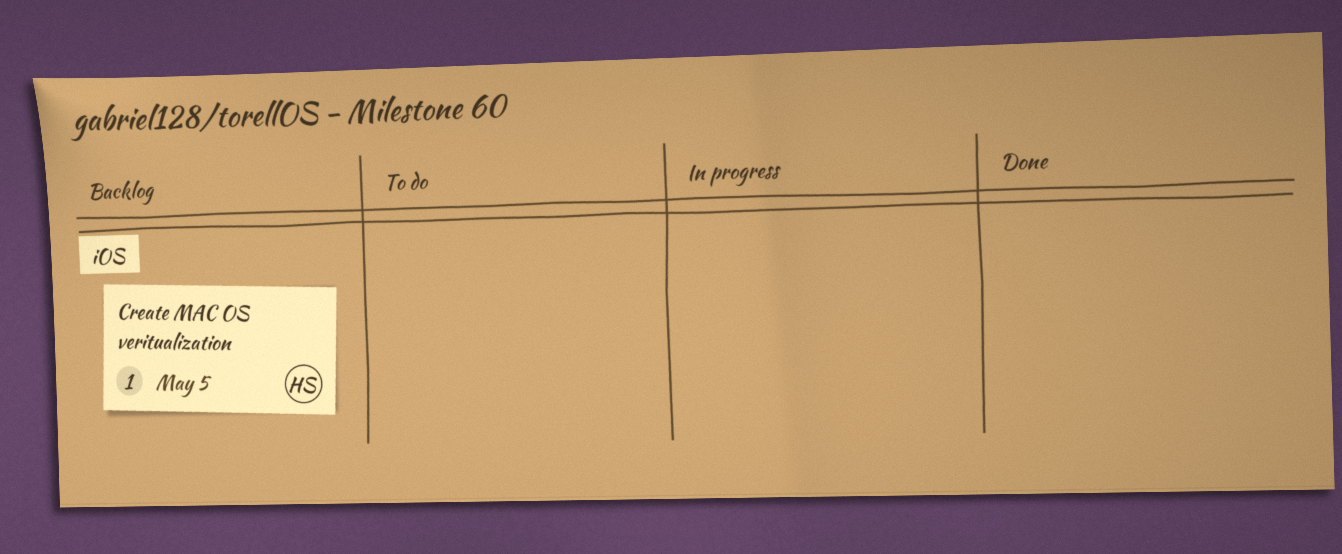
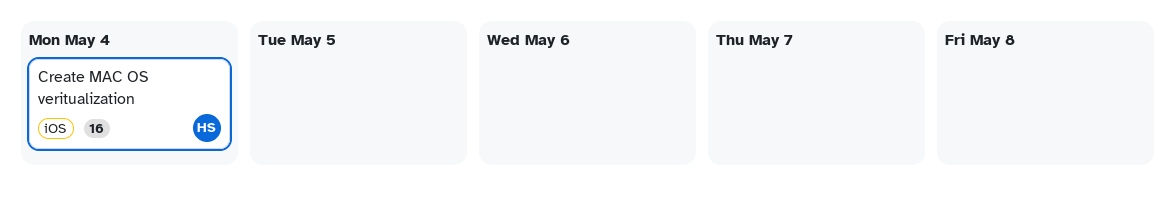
Create MAC OS veritualization, estimate: 1 -> 16
Create MAC OS veritualization, due: May 5 -> May 4

